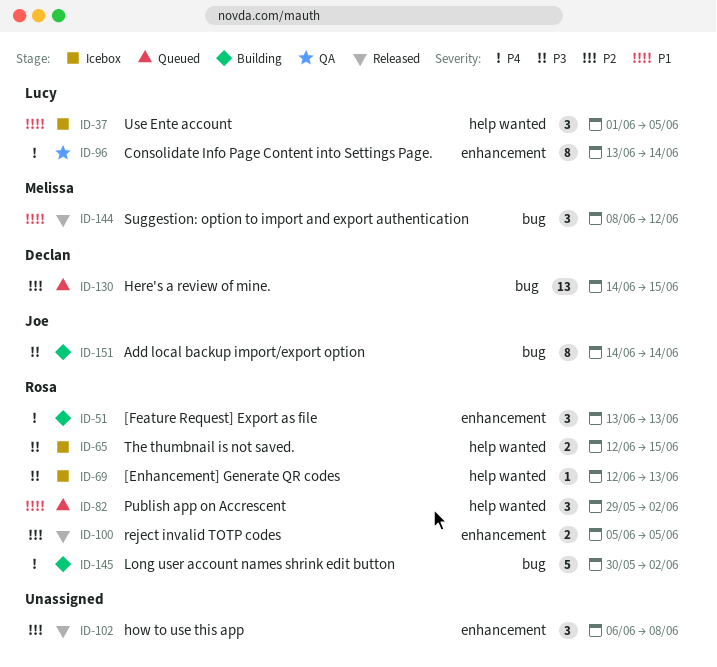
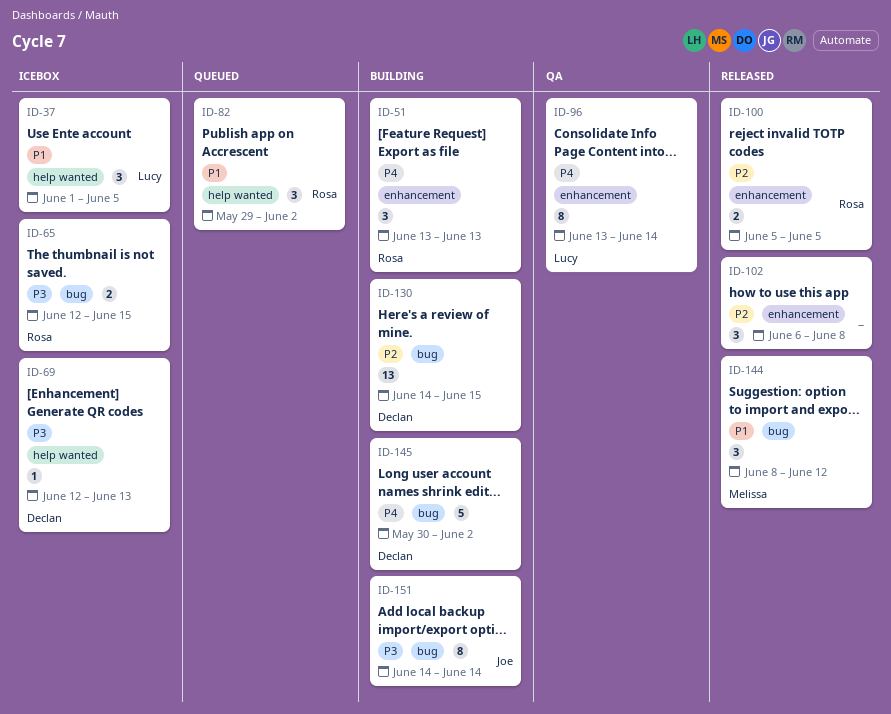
ID-65, label: help wanted -> bug
ID-69, owner: Rosa -> Declan
ID-130, status: Queued -> Building
ID-145, owner: Rosa -> Declan

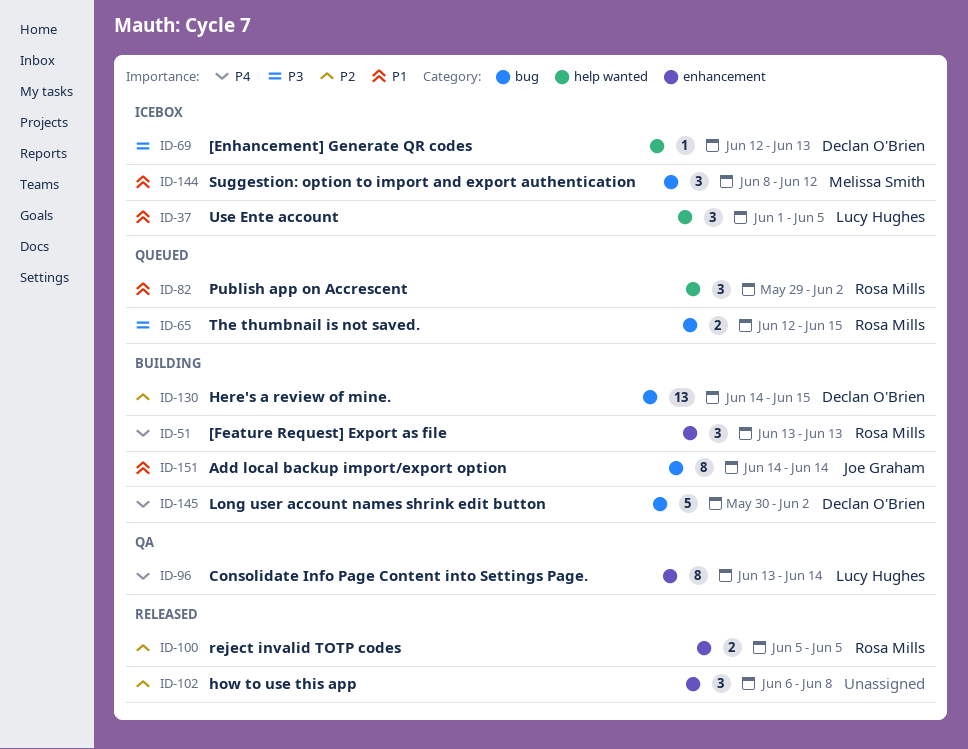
ID-65, status: Icebox -> Queued
ID-144, status: Released -> Icebox
ID-151, priority: P3 -> P1

